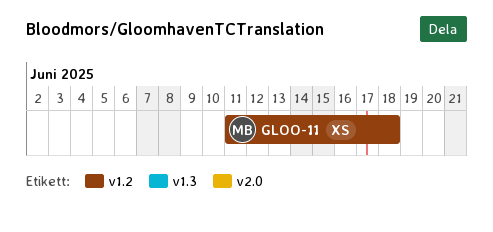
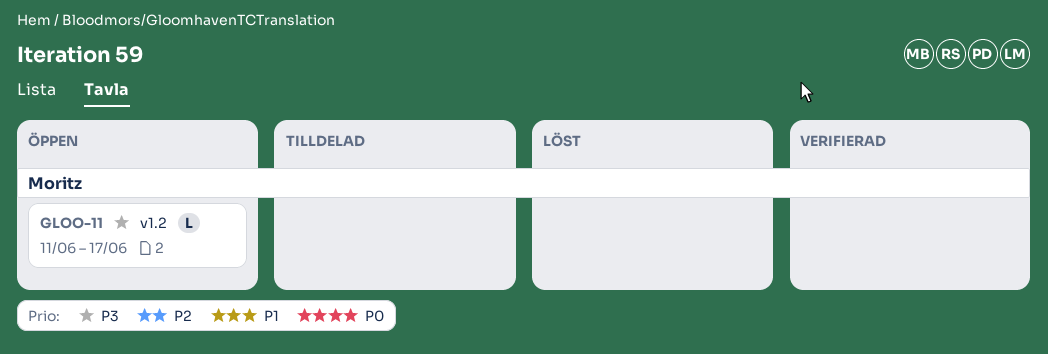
GLOO-11, estimate: XS -> L
GLOO-11, due: Jun 18 -> Jun 17

